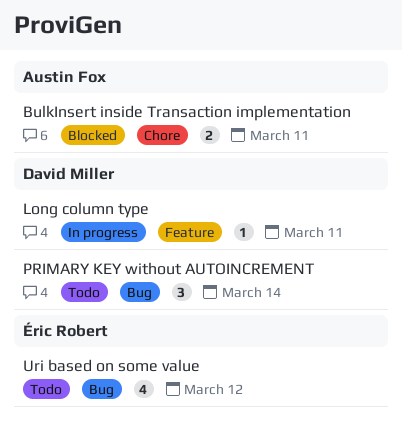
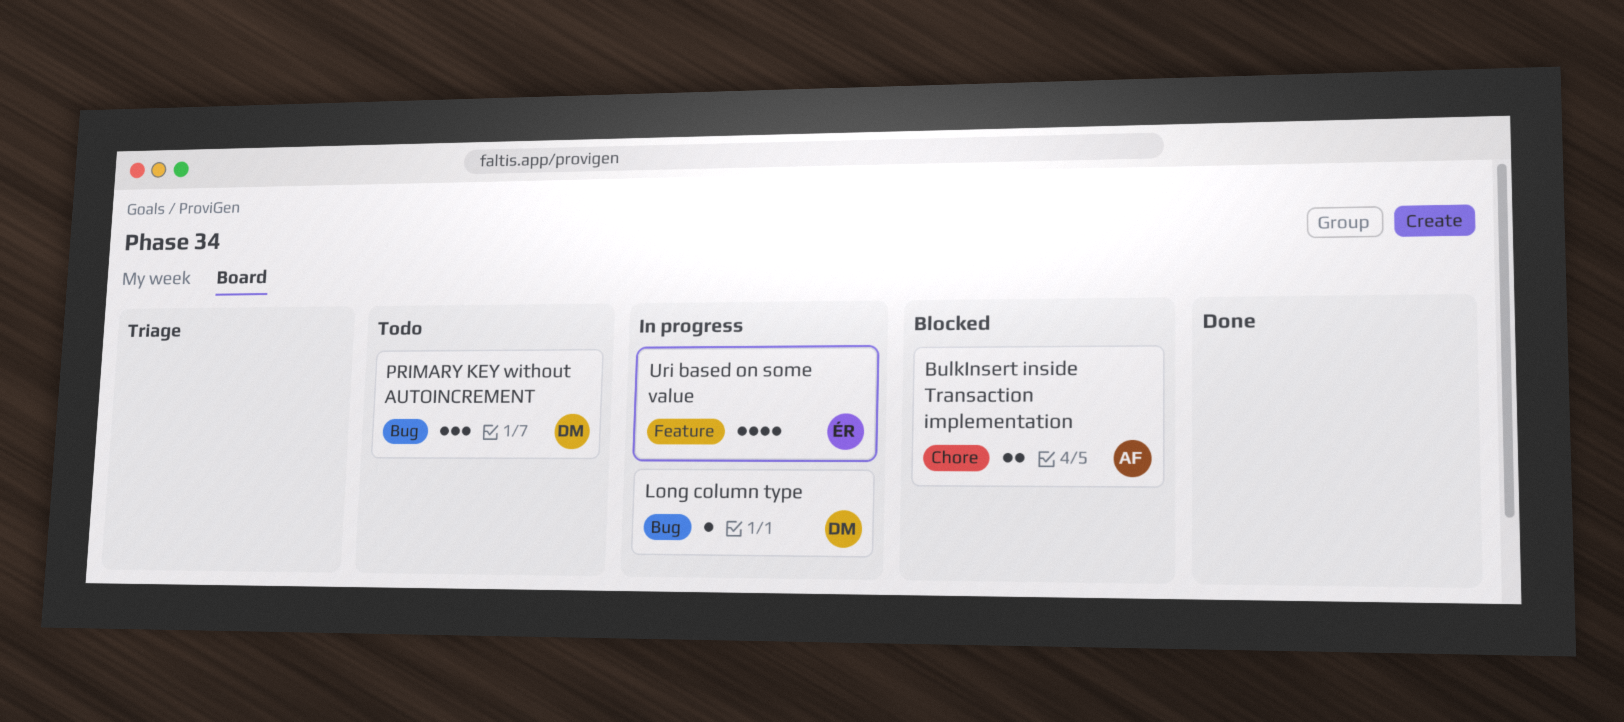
Long column type, label: Feature -> Bug
Uri based on some value, status: Todo -> In progress
Uri based on some value, label: Bug -> Feature

